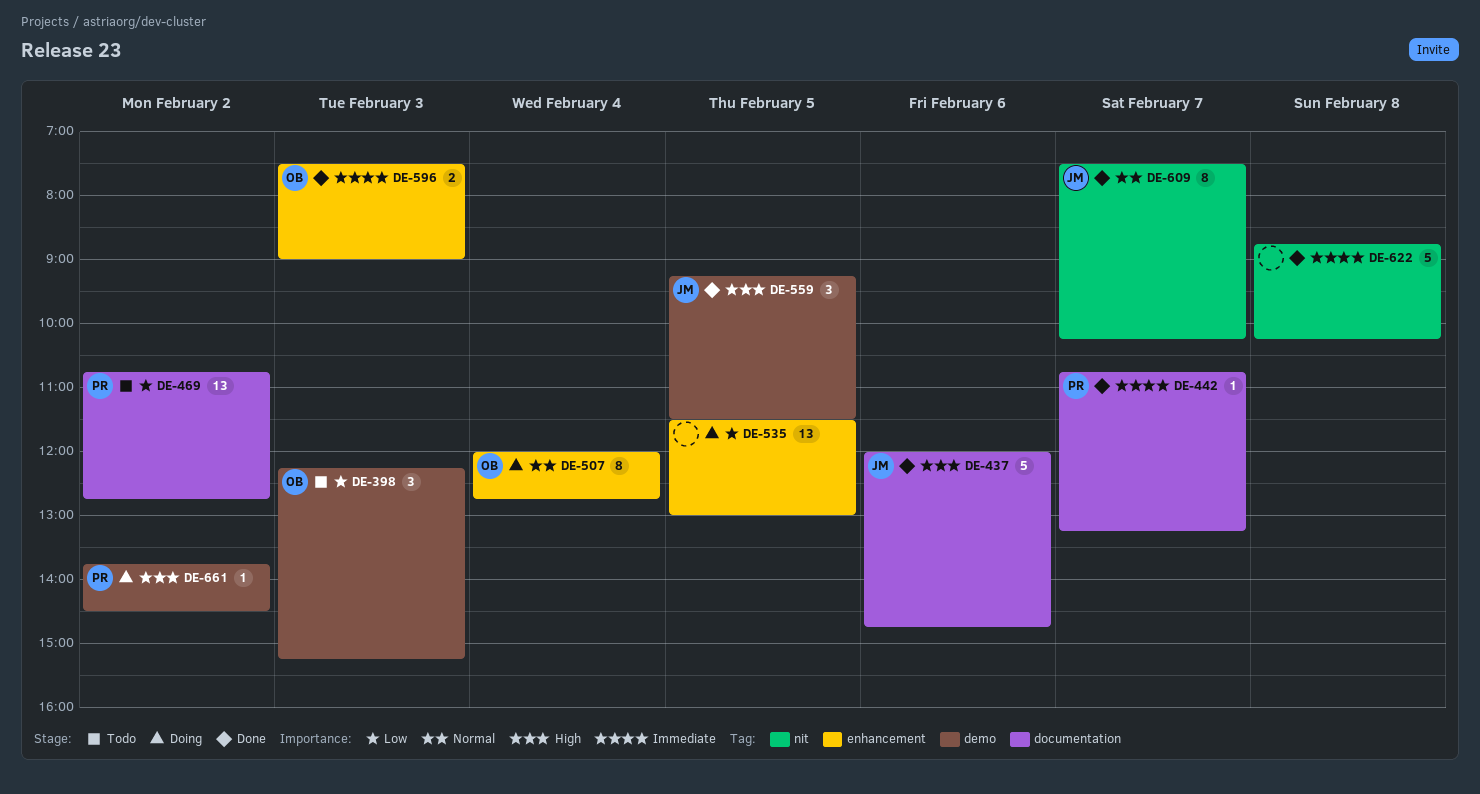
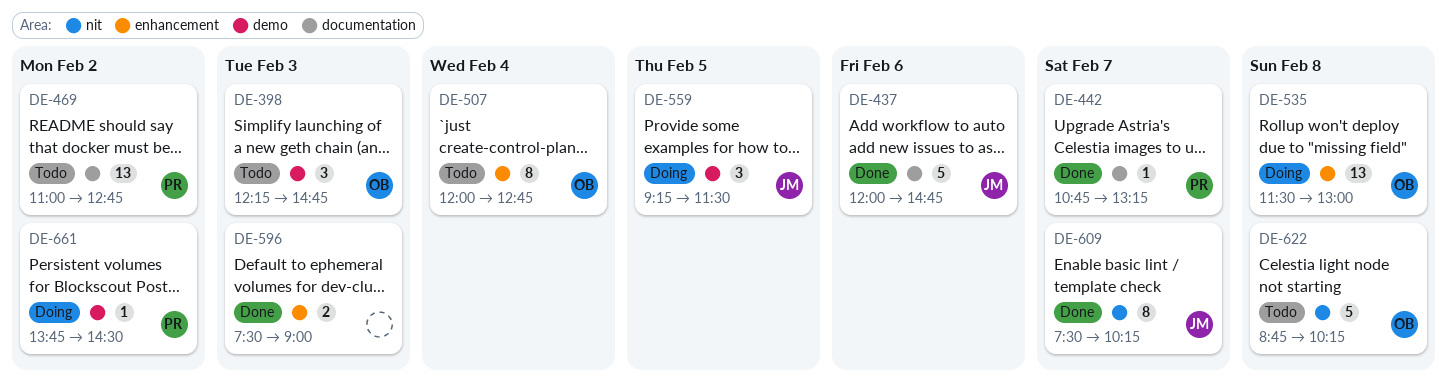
DE-398, ends: 15:15 -> 14:45
DE-469, begins: 10:45 -> 11:00
DE-507, status: Doing -> Todo
DE-535, owner: none -> OB
DE-535, day: Feb 5 -> Feb 8
DE-559, status: Done -> Doing
DE-596, owner: OB -> none
DE-622, status: Done -> Todo
DE-622, owner: none -> OB

